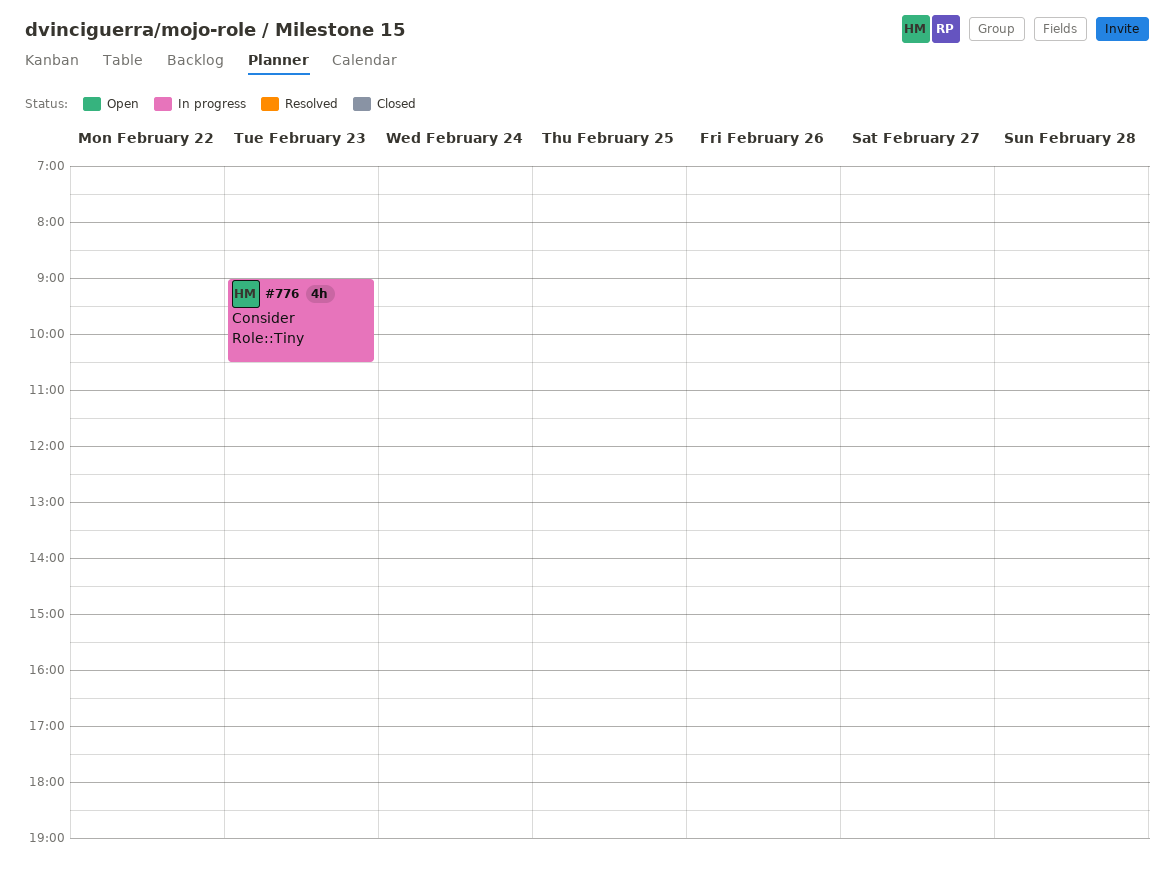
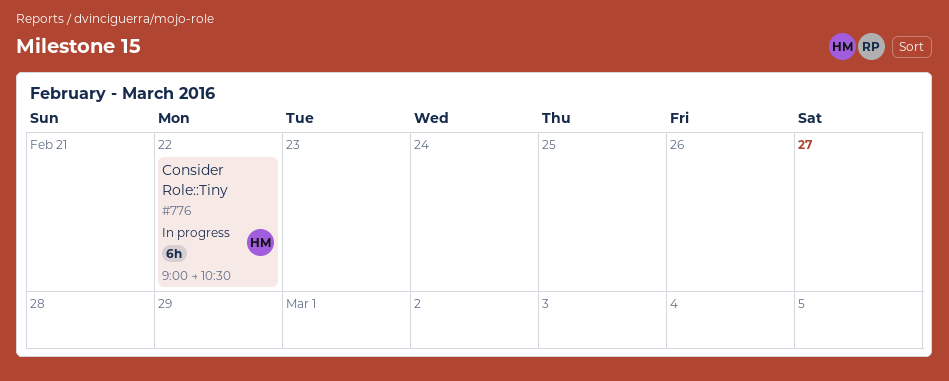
#776, estimate: 4h -> 6h
#776, day: Feb 23 -> Feb 22

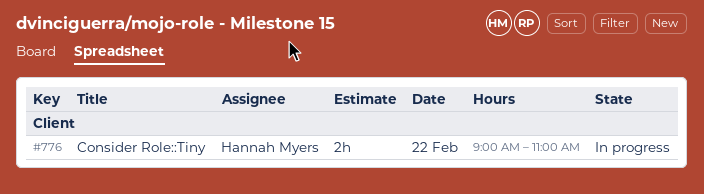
#776, estimate: 6h -> 2h
#776, ends: 10:30 -> 11:00

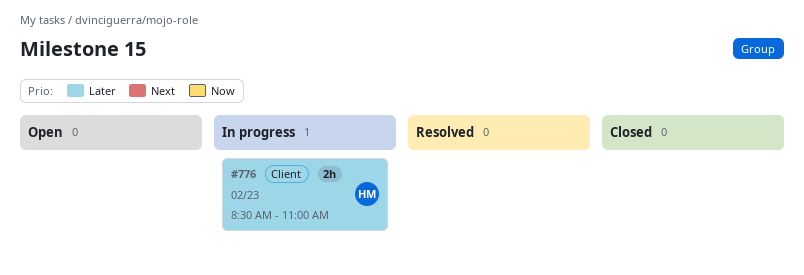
#776, day: Feb 22 -> Feb 23
#776, begins: 09:00 -> 08:30

